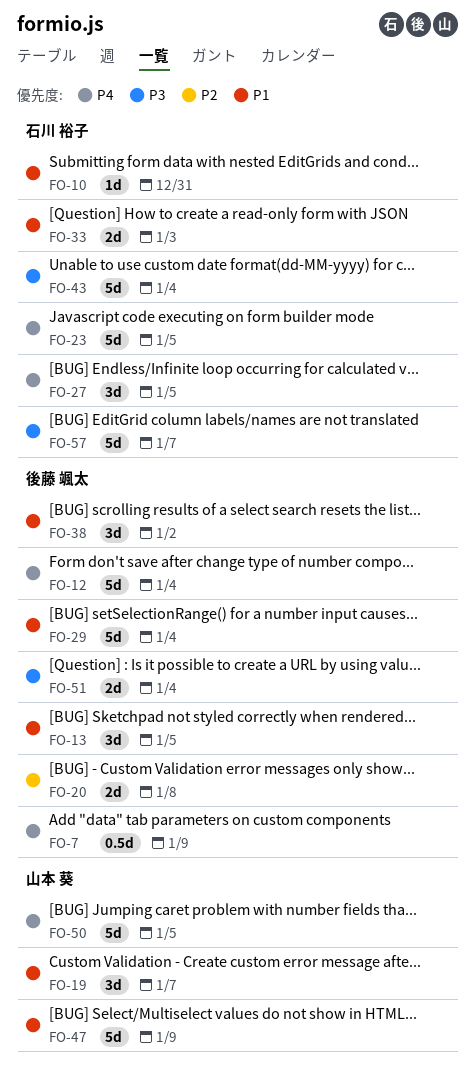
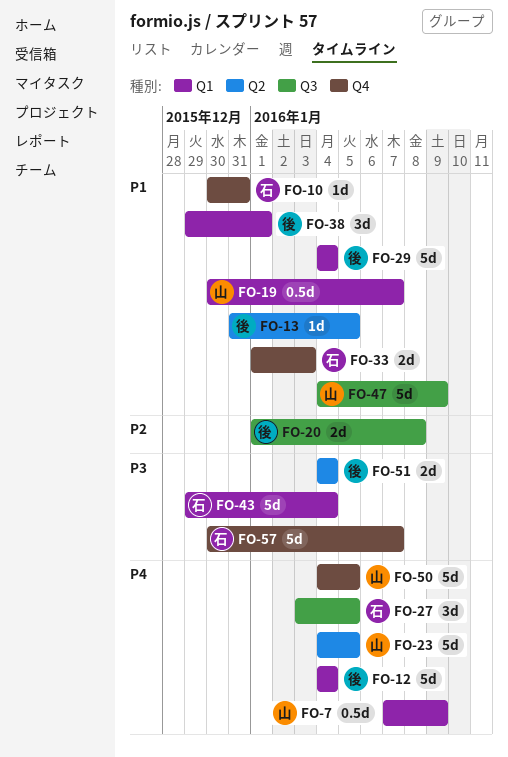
FO-7, owner: 後藤 颯太 -> 山本 葵
FO-13, estimate: 3d -> 1d
FO-19, estimate: 3d -> 0.5d
FO-23, owner: 石川 裕子 -> 山本 葵
FO-38, due: Jan 2 -> Jan 1

